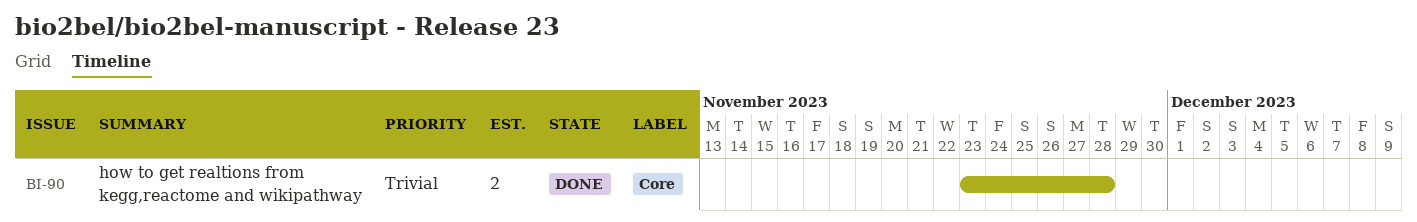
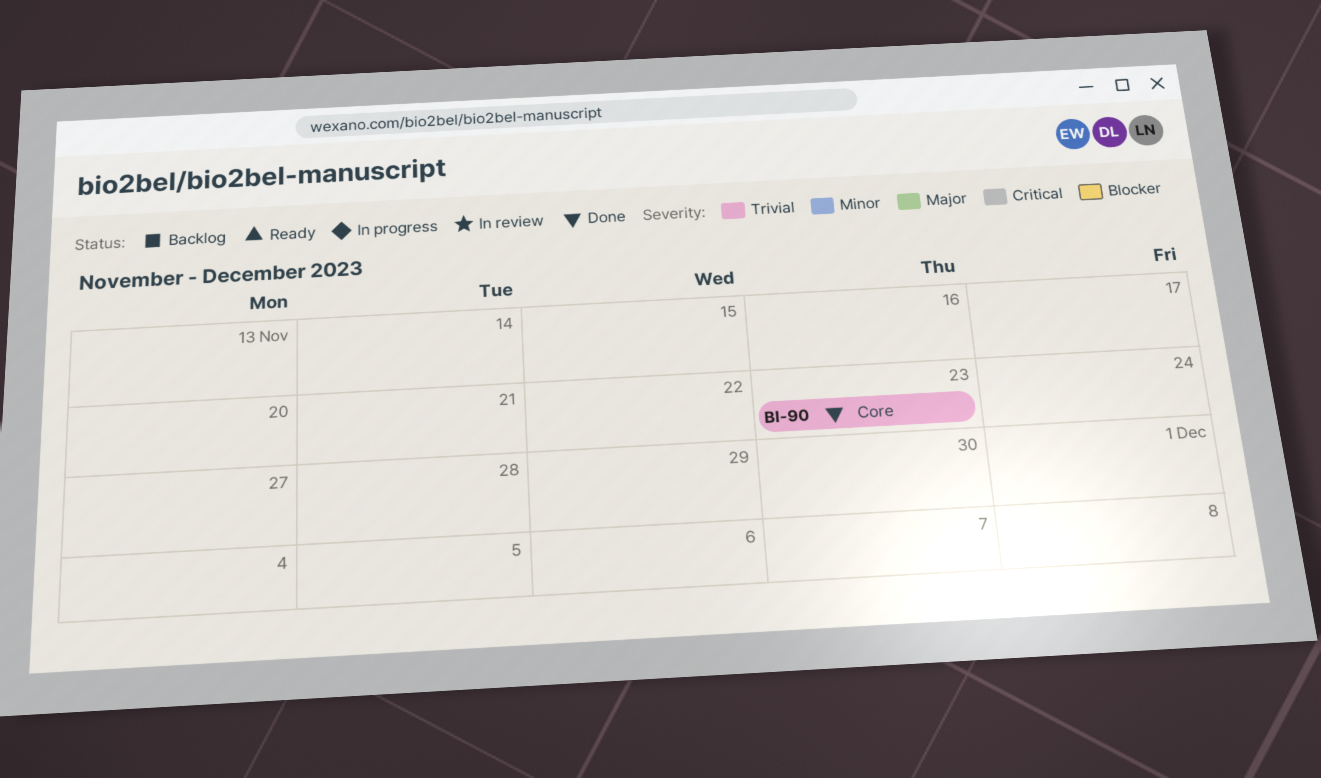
BI-90, due: Nov 28 -> Nov 23

